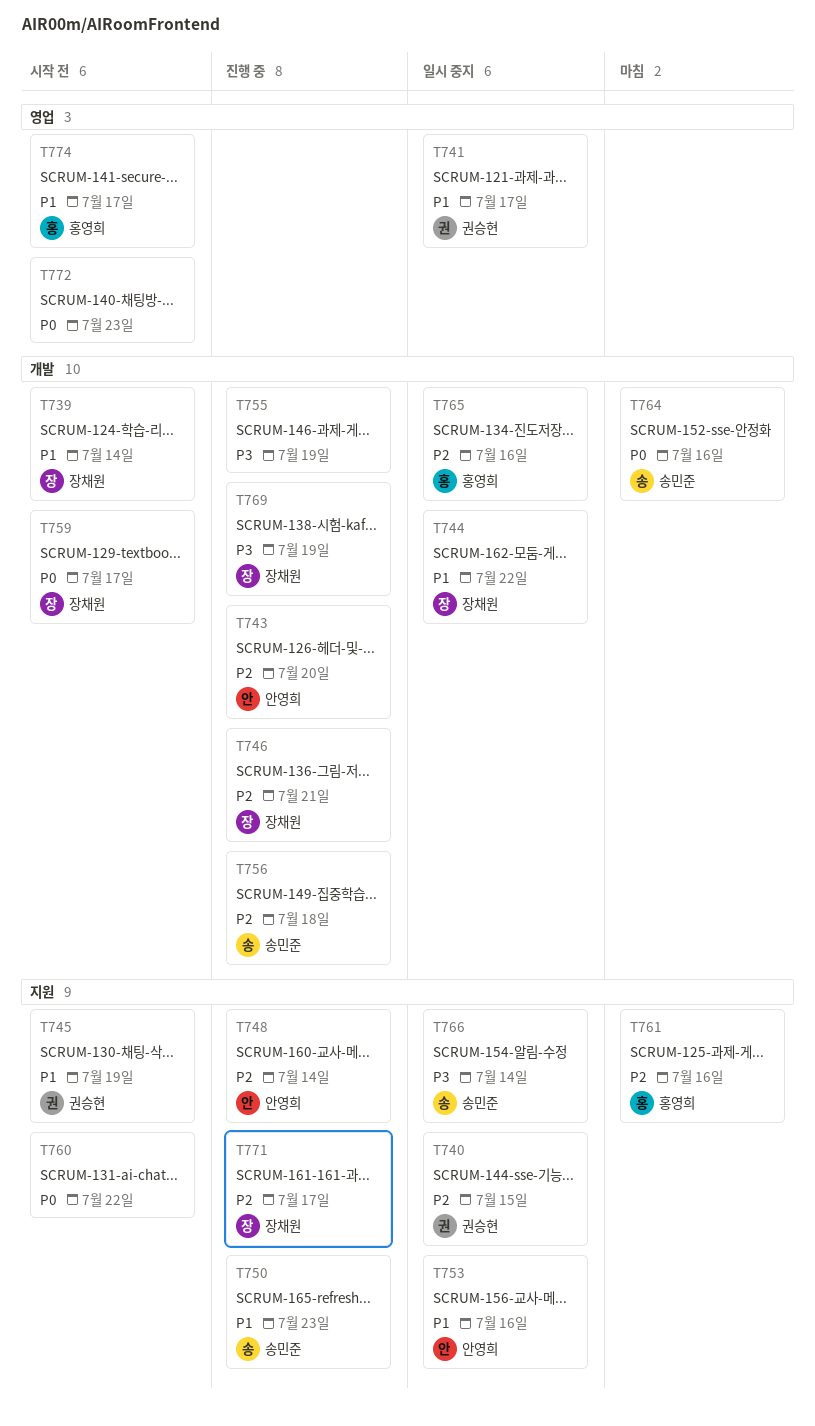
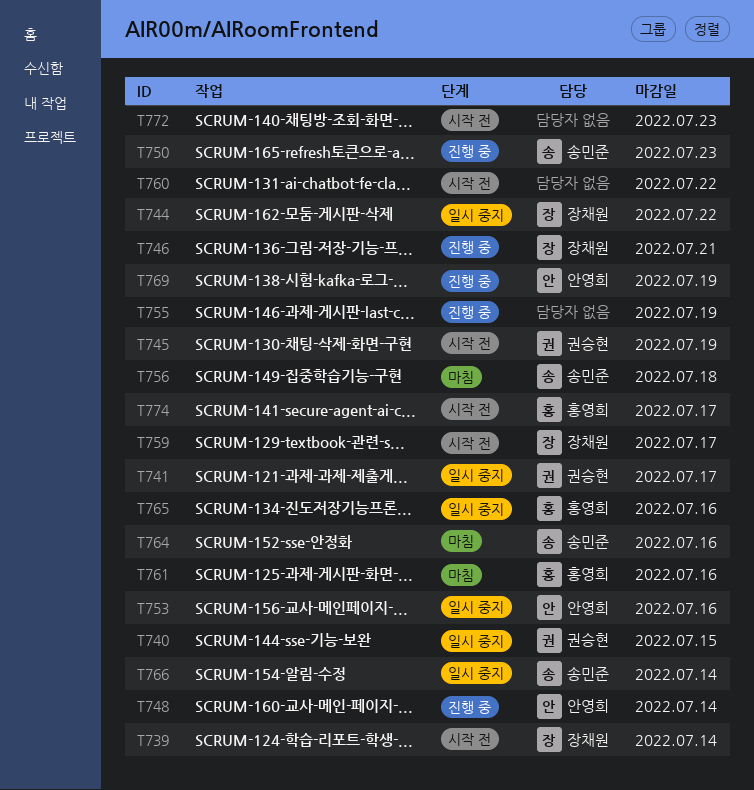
T743: present -> none
T756, status: 진행 중 -> 마침
T769, owner: 장채원 -> 안영희
T771: present -> none

